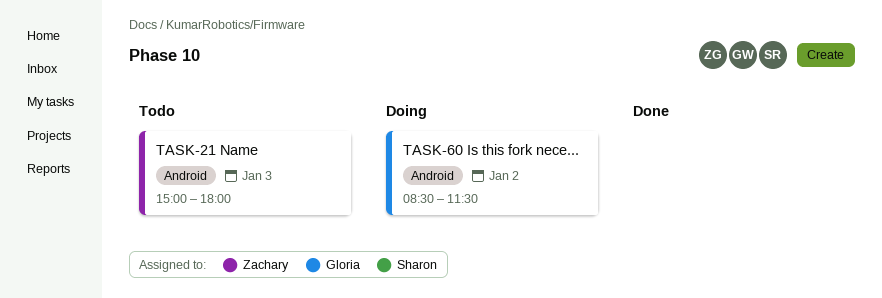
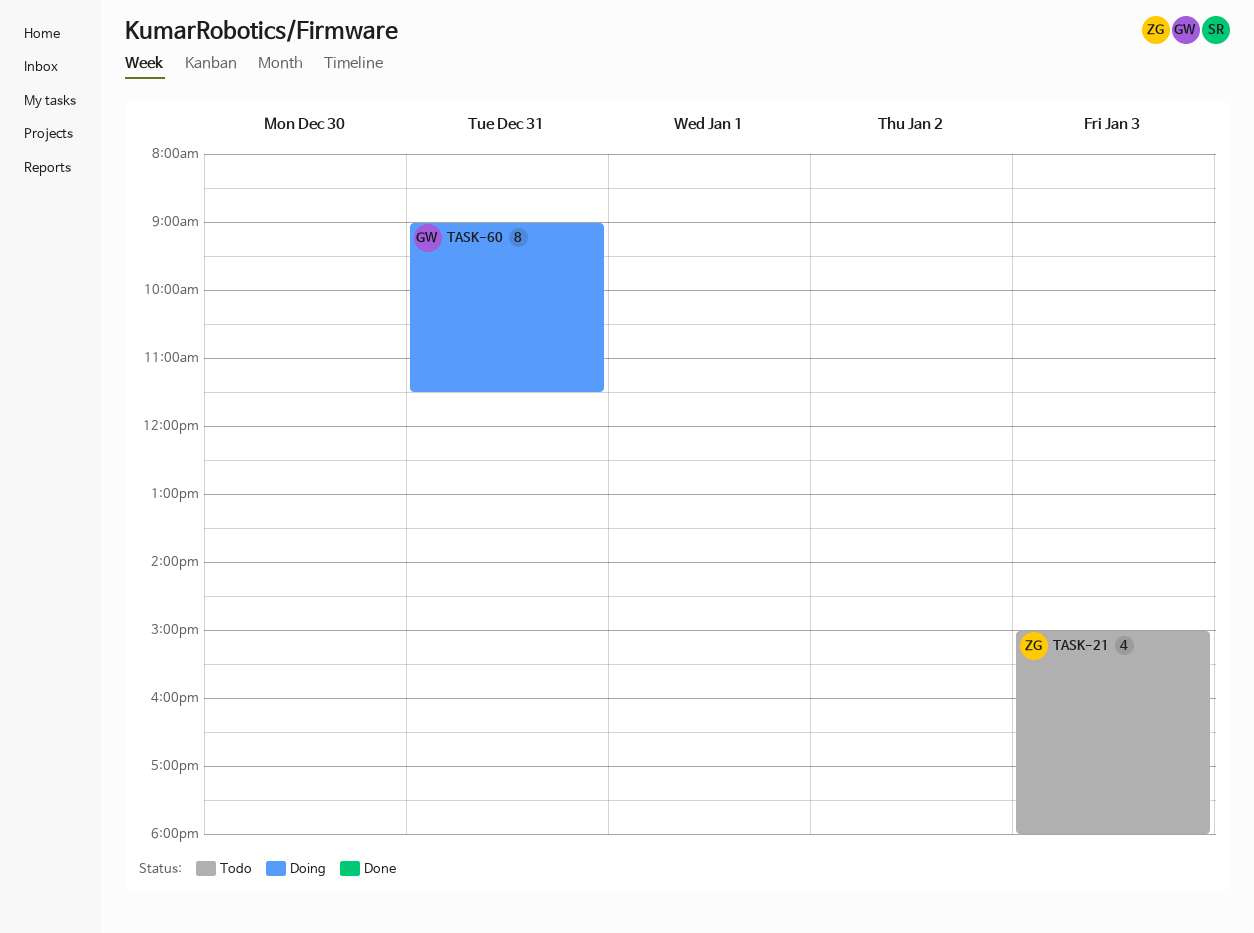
TASK-60, day: Jan 2 -> Dec 31
TASK-60, begins: 08:30 -> 09:00

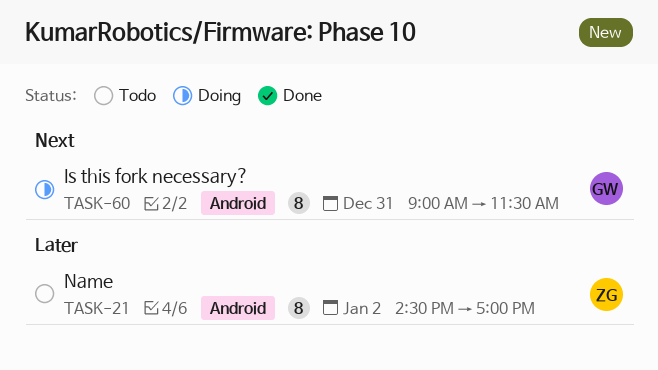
TASK-21, estimate: 4 -> 8
TASK-21, day: Jan 3 -> Jan 2
TASK-21, begins: 15:00 -> 14:30
TASK-21, ends: 18:00 -> 17:00

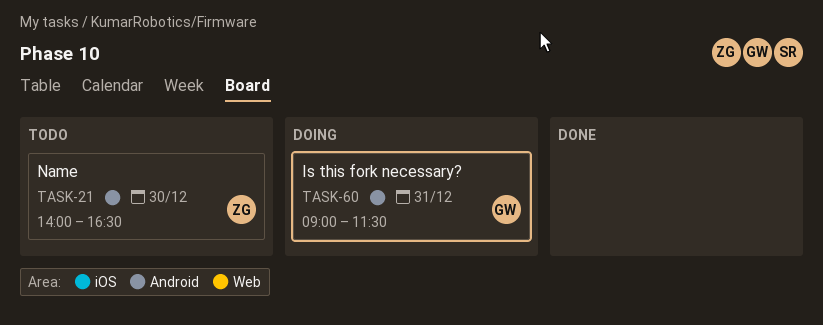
TASK-21, day: Jan 2 -> Dec 30
TASK-21, begins: 14:30 -> 14:00
TASK-21, ends: 17:00 -> 16:30

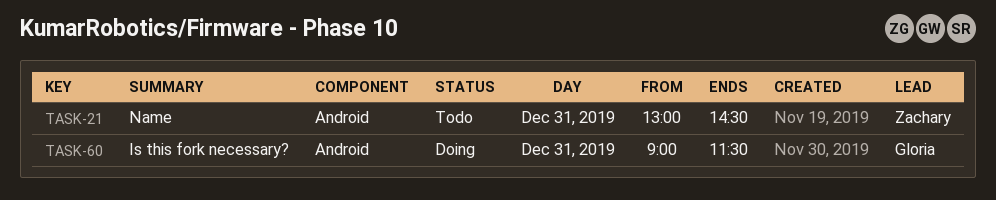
TASK-21, day: Dec 30 -> Dec 31
TASK-21, begins: 14:00 -> 13:00
TASK-21, ends: 16:30 -> 14:30

